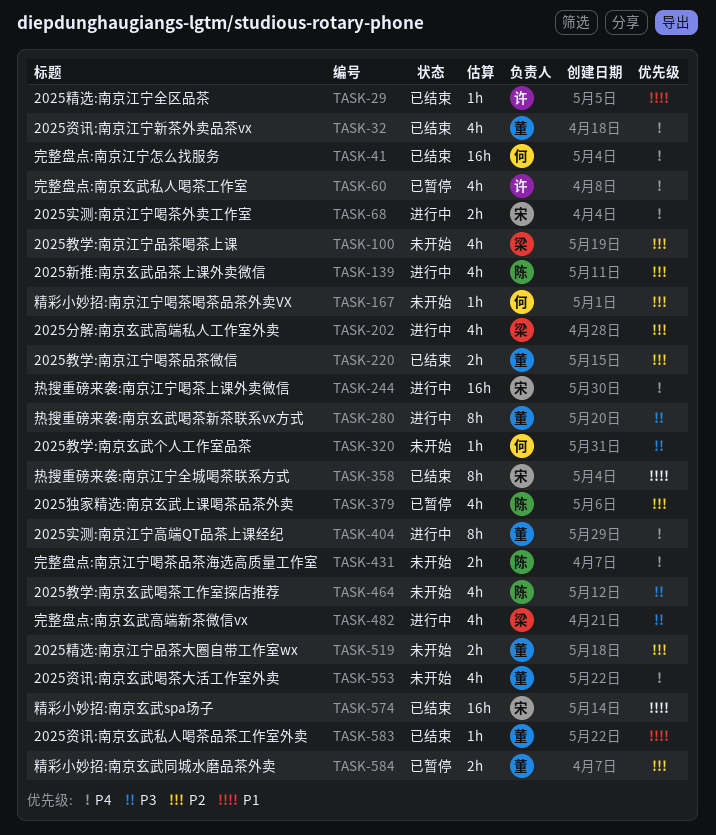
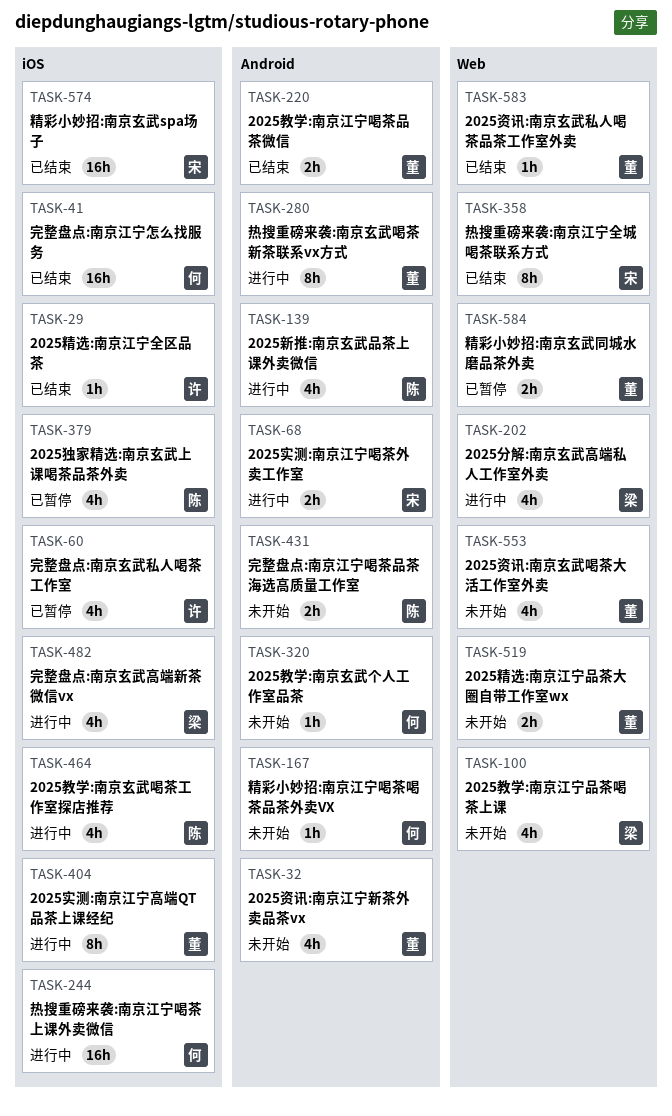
TASK-32, status: 已结束 -> 未开始
TASK-244, owner: 宋 -> 何
TASK-464, status: 未开始 -> 进行中

